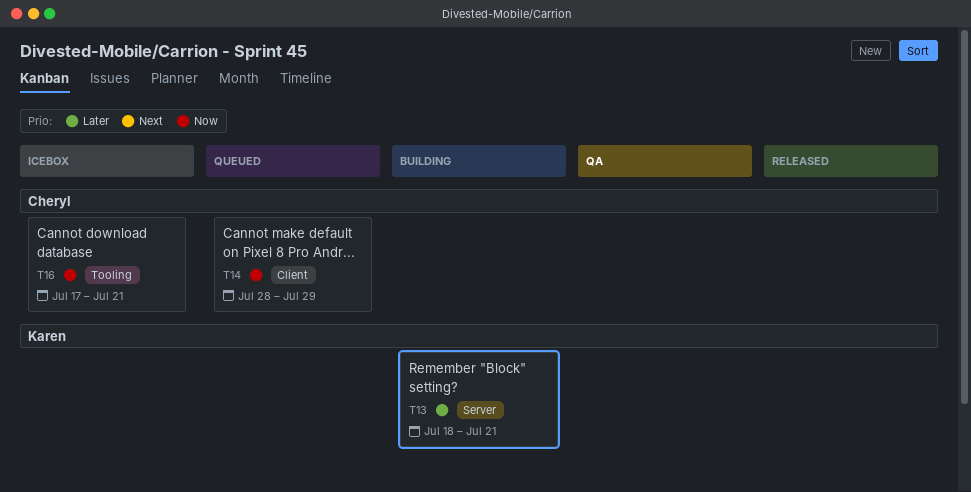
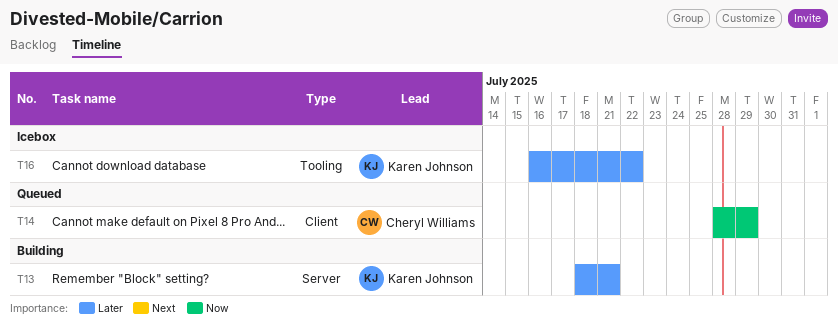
T16, owner: Cheryl Williams -> Karen Johnson
T16, priority: Now -> Later
T16, start: Jul 17 -> Jul 16
T16, due: Jul 21 -> Jul 22

